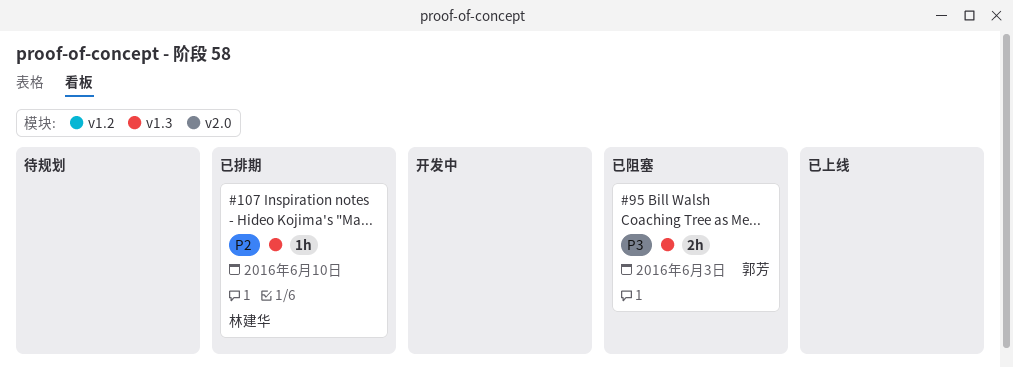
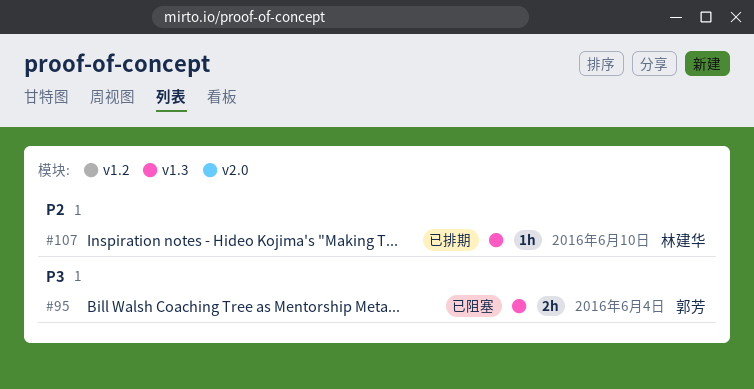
#95, due: Jun 3 -> Jun 4

